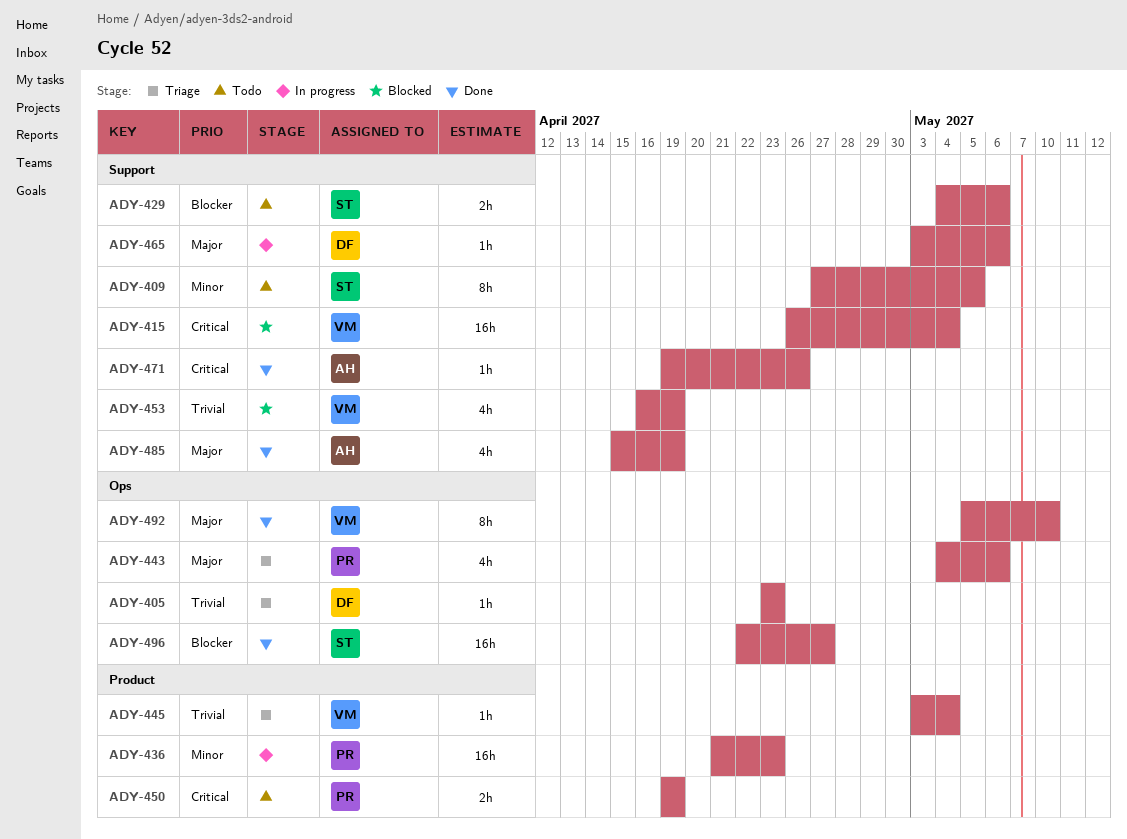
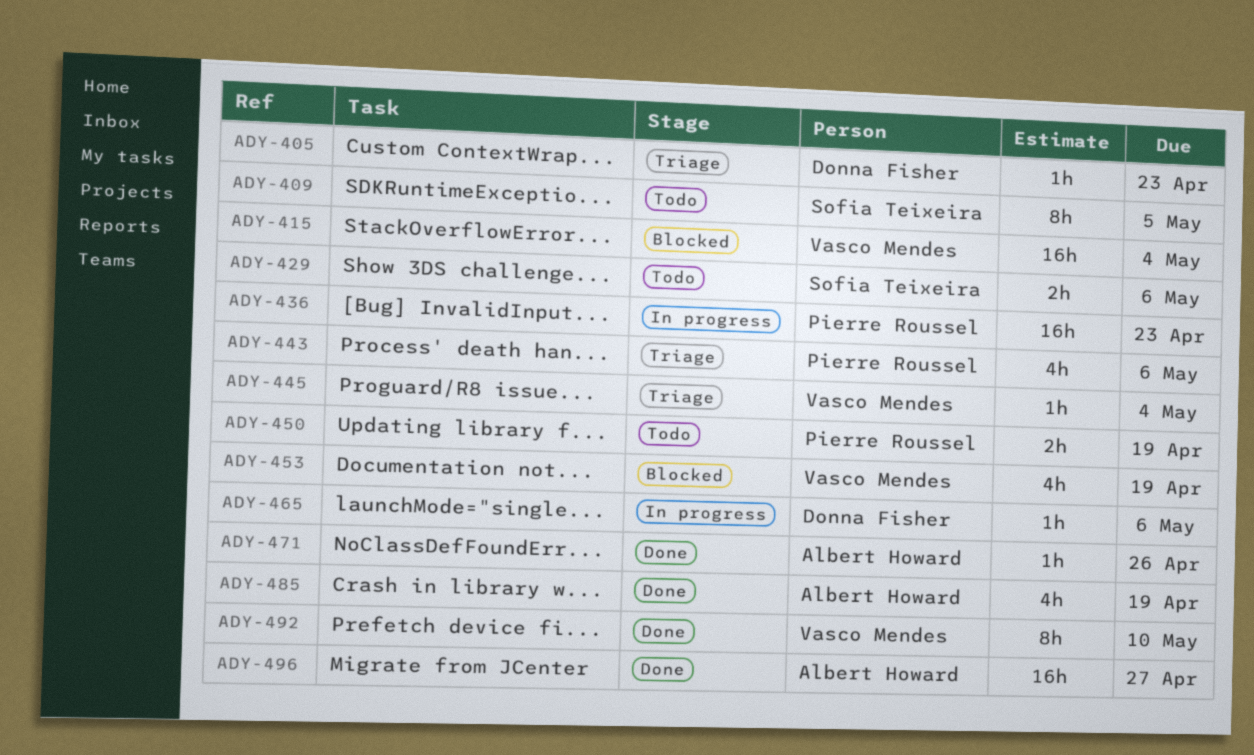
ADY-496, owner: Sofia Teixeira -> Albert Howard

